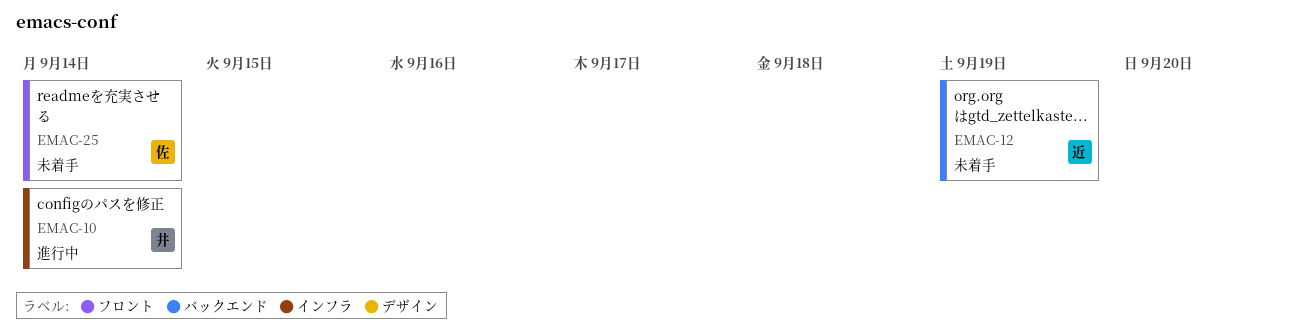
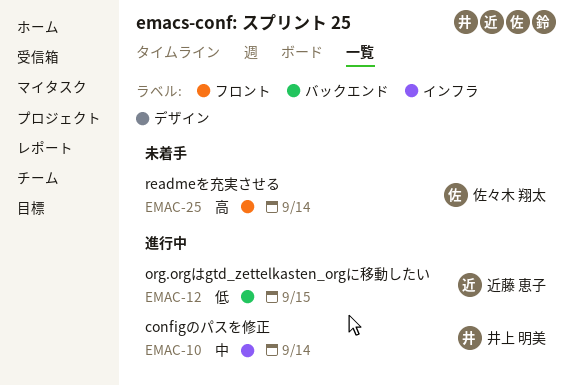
EMAC-12, status: 未着手 -> 進行中
EMAC-12, due: Sep 19 -> Sep 15

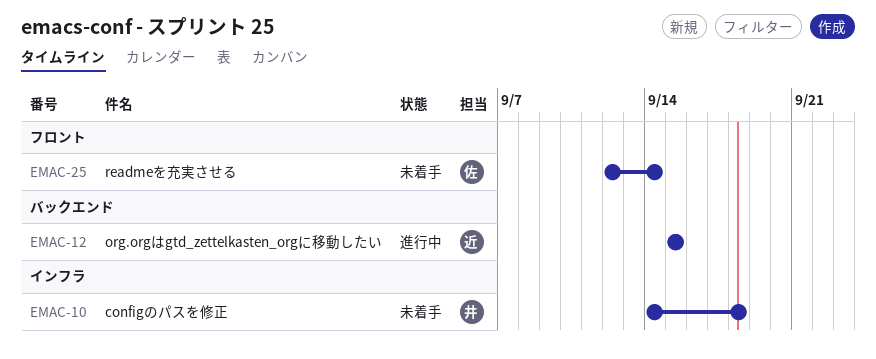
EMAC-10, status: 進行中 -> 未着手
EMAC-10, due: Sep 14 -> Sep 18

